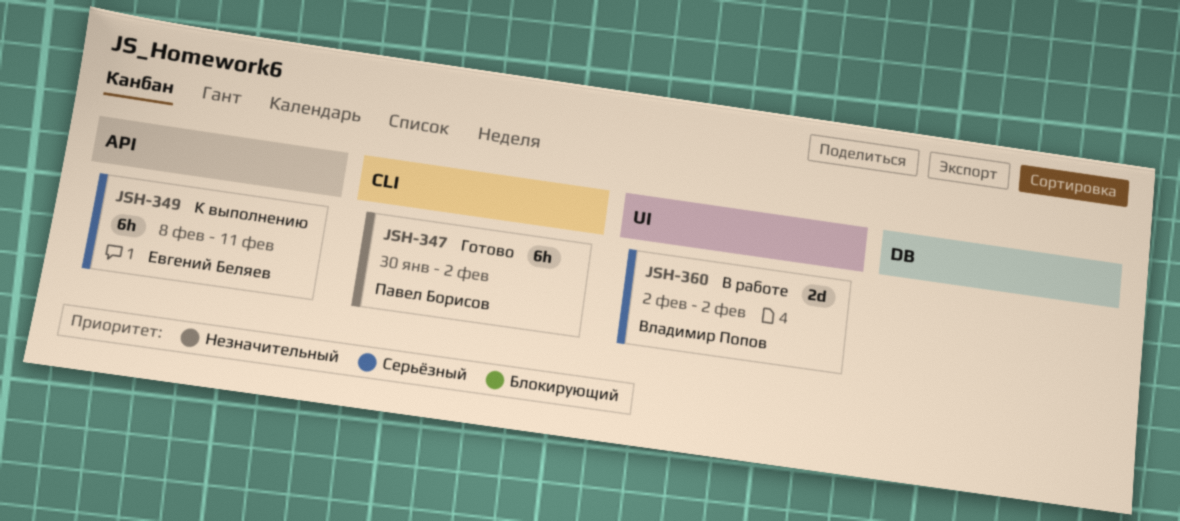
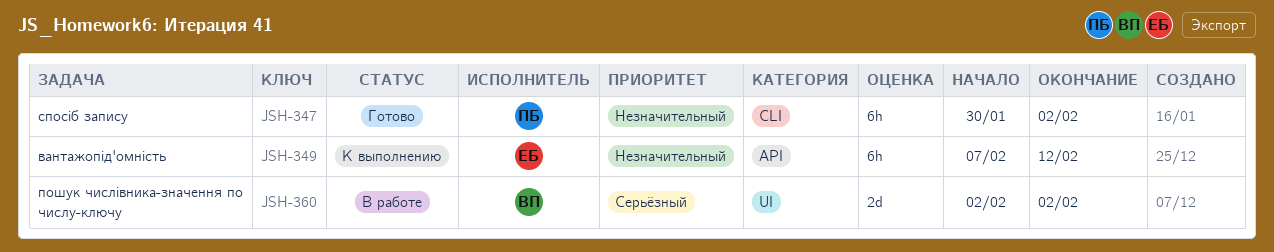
JSH-349, priority: Серьёзный -> Незначительный
JSH-349, start: Feb 8 -> Feb 7
JSH-349, due: Feb 11 -> Feb 12

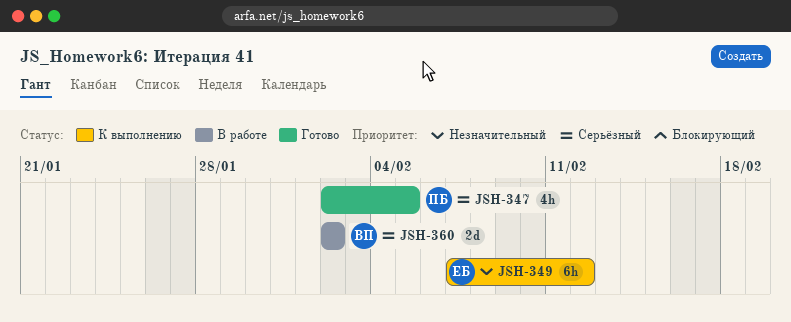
JSH-347, priority: Незначительный -> Серьёзный
JSH-347, estimate: 6h -> 4h
JSH-347, start: Jan 30 -> Feb 2
JSH-347, due: Feb 2 -> Feb 5

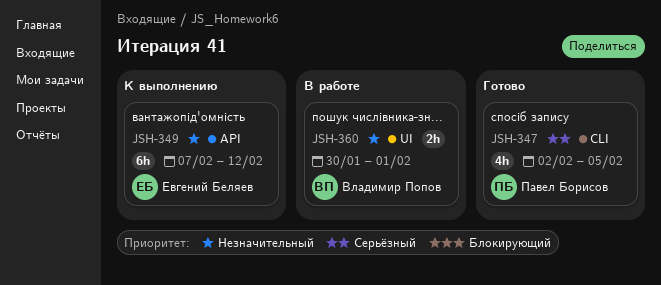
JSH-360, priority: Серьёзный -> Незначительный
JSH-360, estimate: 2d -> 2h
JSH-360, start: Feb 2 -> Jan 30
JSH-360, due: Feb 2 -> Feb 1

